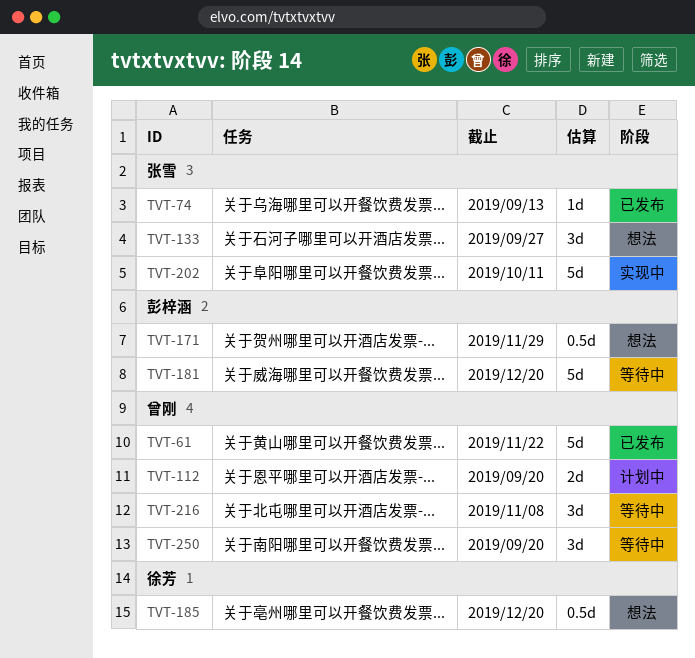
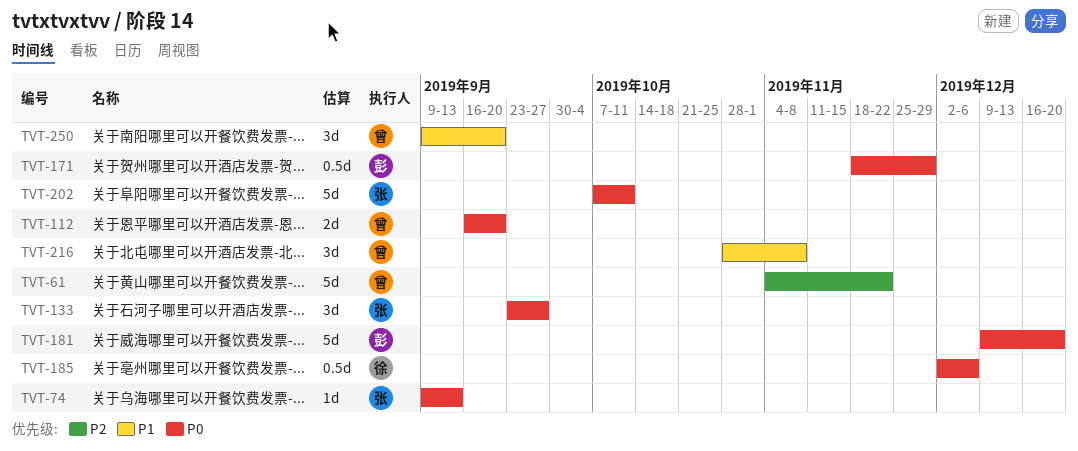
TVT-185, due: Dec 20 -> Dec 6

